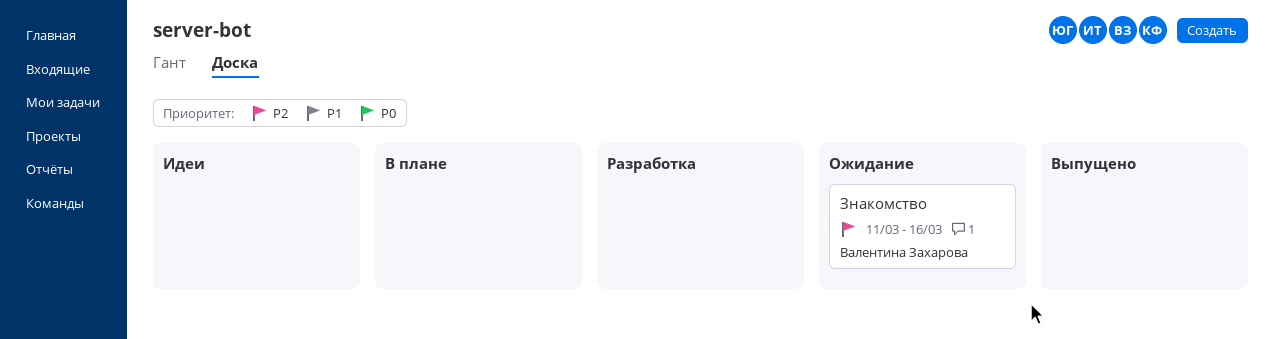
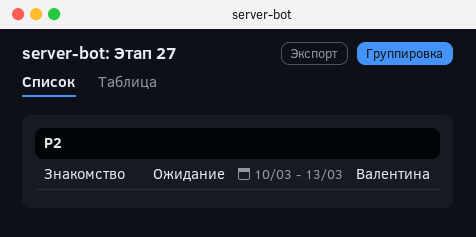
Знакомство, start: Mar 11 -> Mar 10
Знакомство, due: Mar 16 -> Mar 13

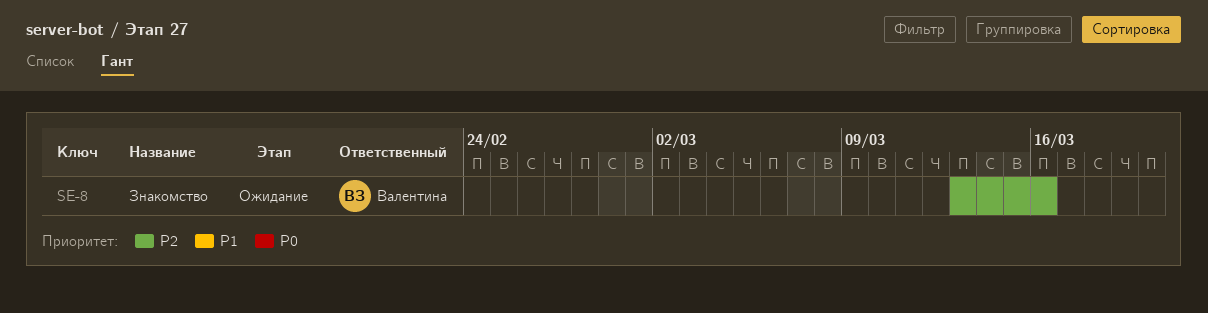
Знакомство, start: Mar 10 -> Mar 13
Знакомство, due: Mar 13 -> Mar 16

